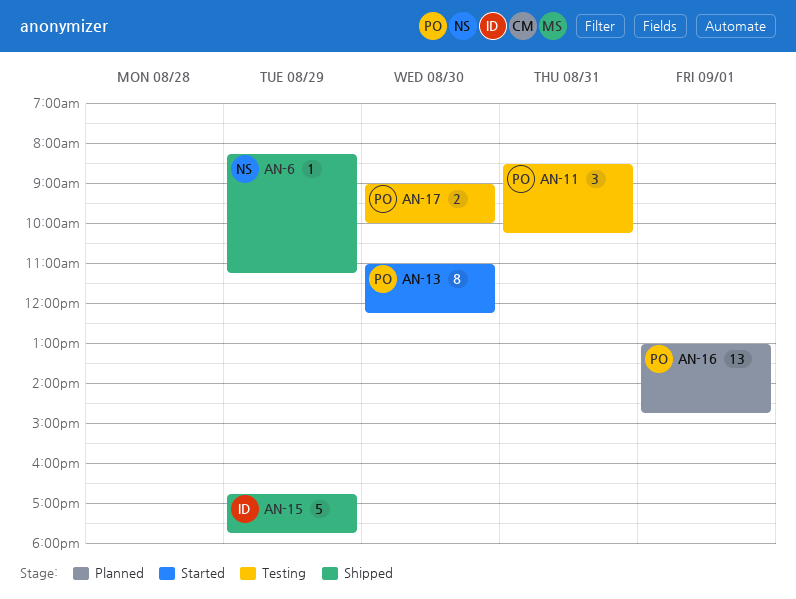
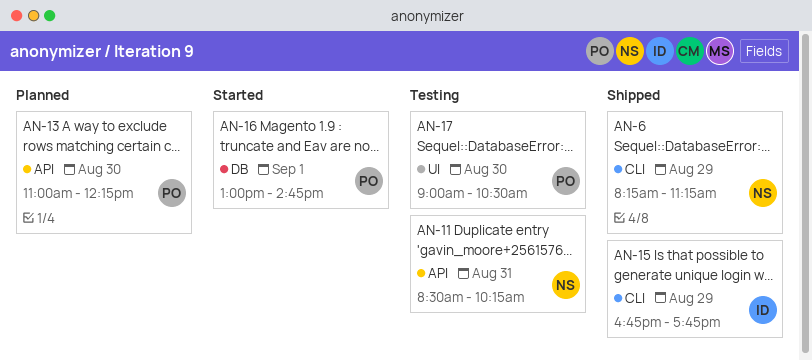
AN-11, owner: PO -> NS
AN-13, status: Started -> Planned
AN-16, status: Planned -> Started
AN-17, ends: 10:00 -> 10:30

